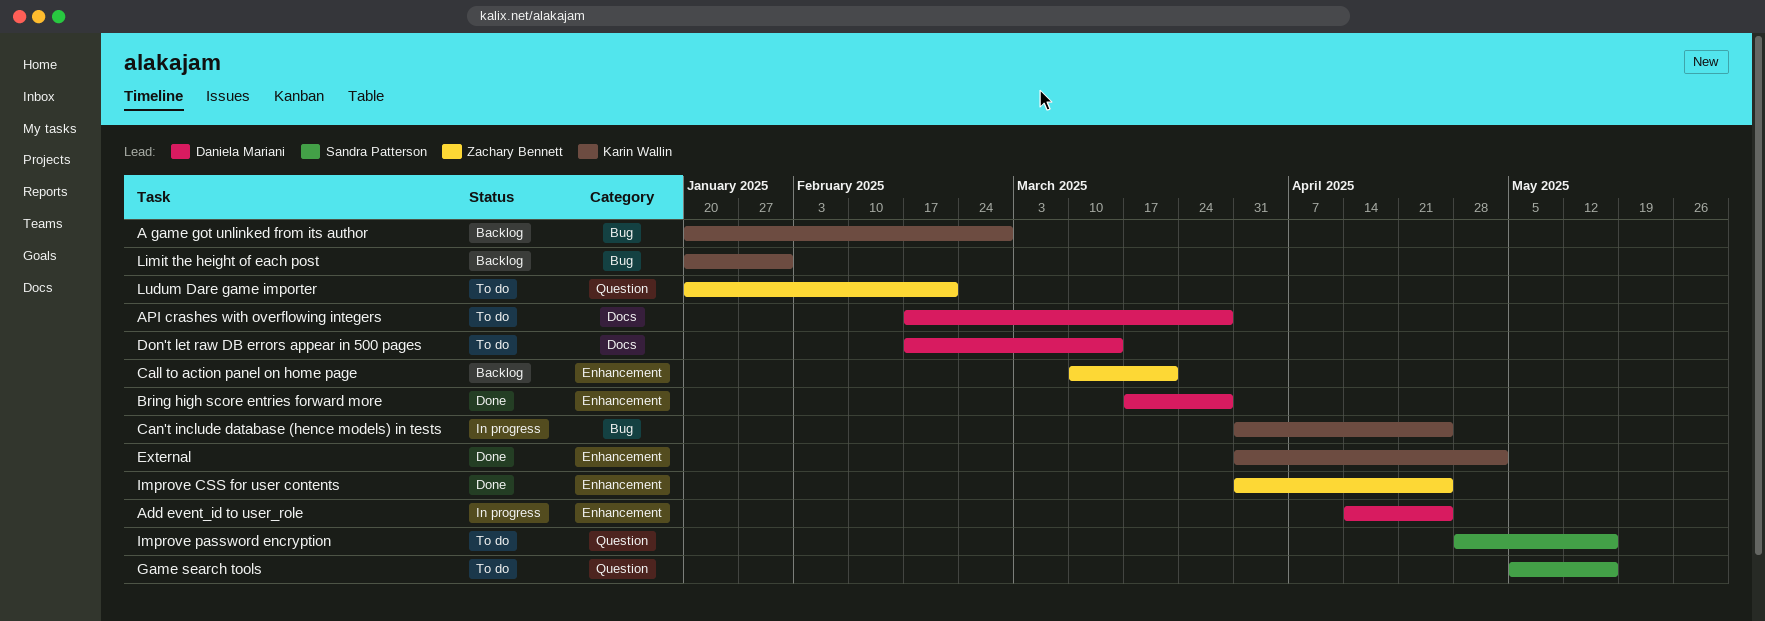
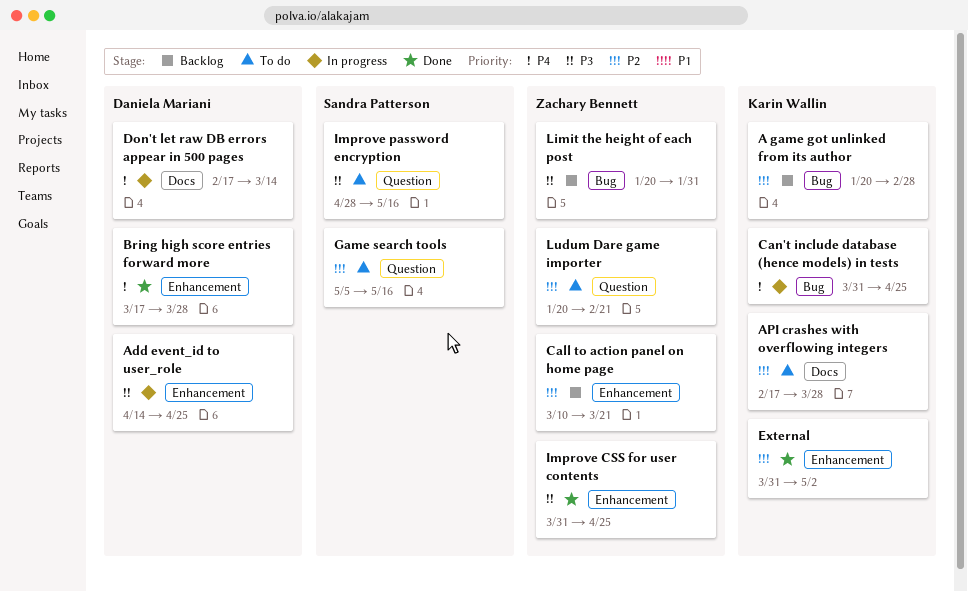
API crashes with overflowing integers, owner: Daniela Mariani -> Karin Wallin
Don't let raw DB errors appear in 500 pages, status: To do -> In progress
Limit the height of each post, owner: Karin Wallin -> Zachary Bennett

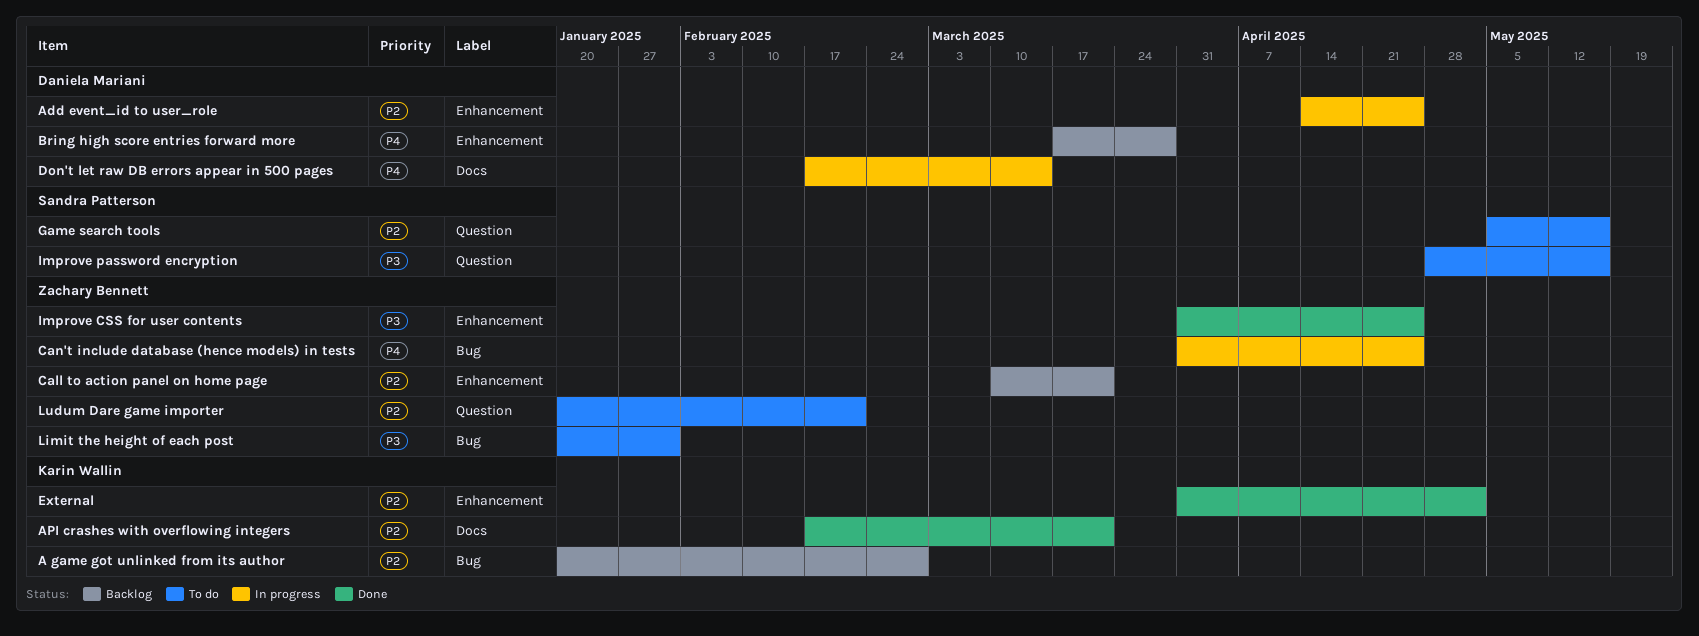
Add event_id to user_role, priority: P3 -> P2
API crashes with overflowing integers, status: To do -> Done
API crashes with overflowing integers, due: Mar 28 -> Mar 21
Bring high score entries forward more, status: Done -> Backlog
Can't include database (hence models) in tests, owner: Karin Wallin -> Zachary Bennett
Limit the height of each post, status: Backlog -> To do

